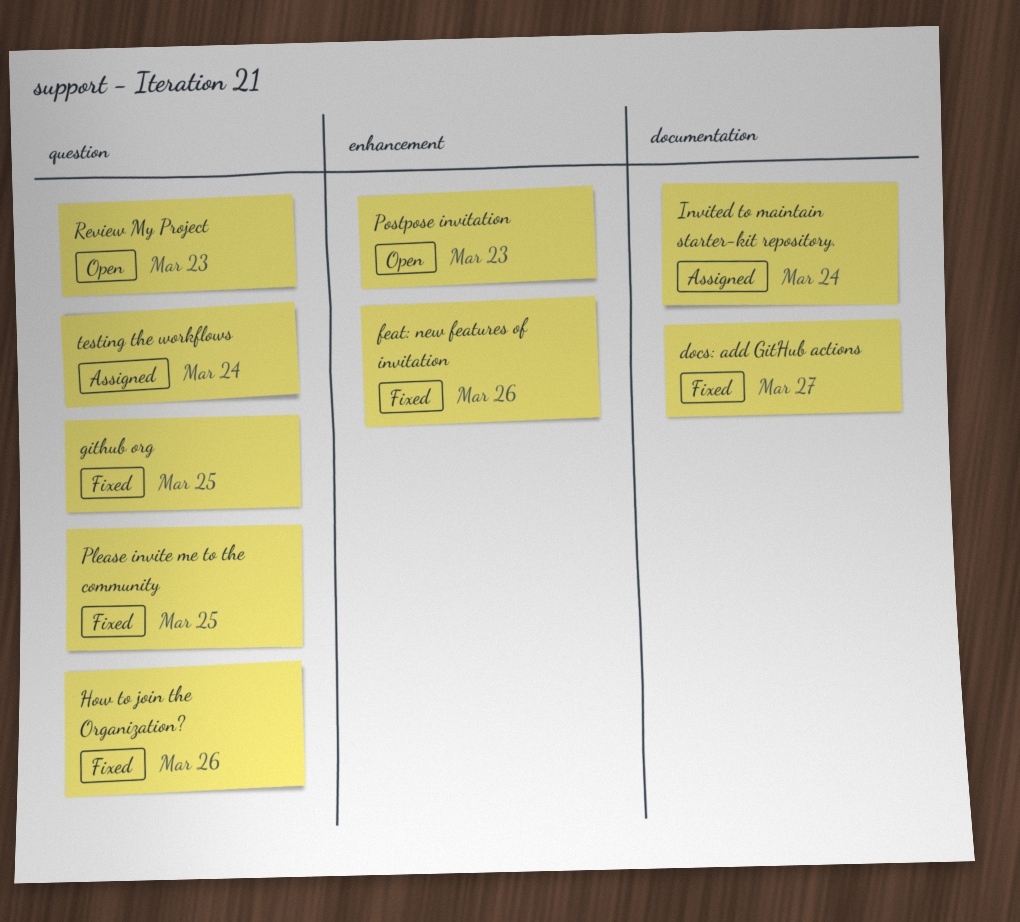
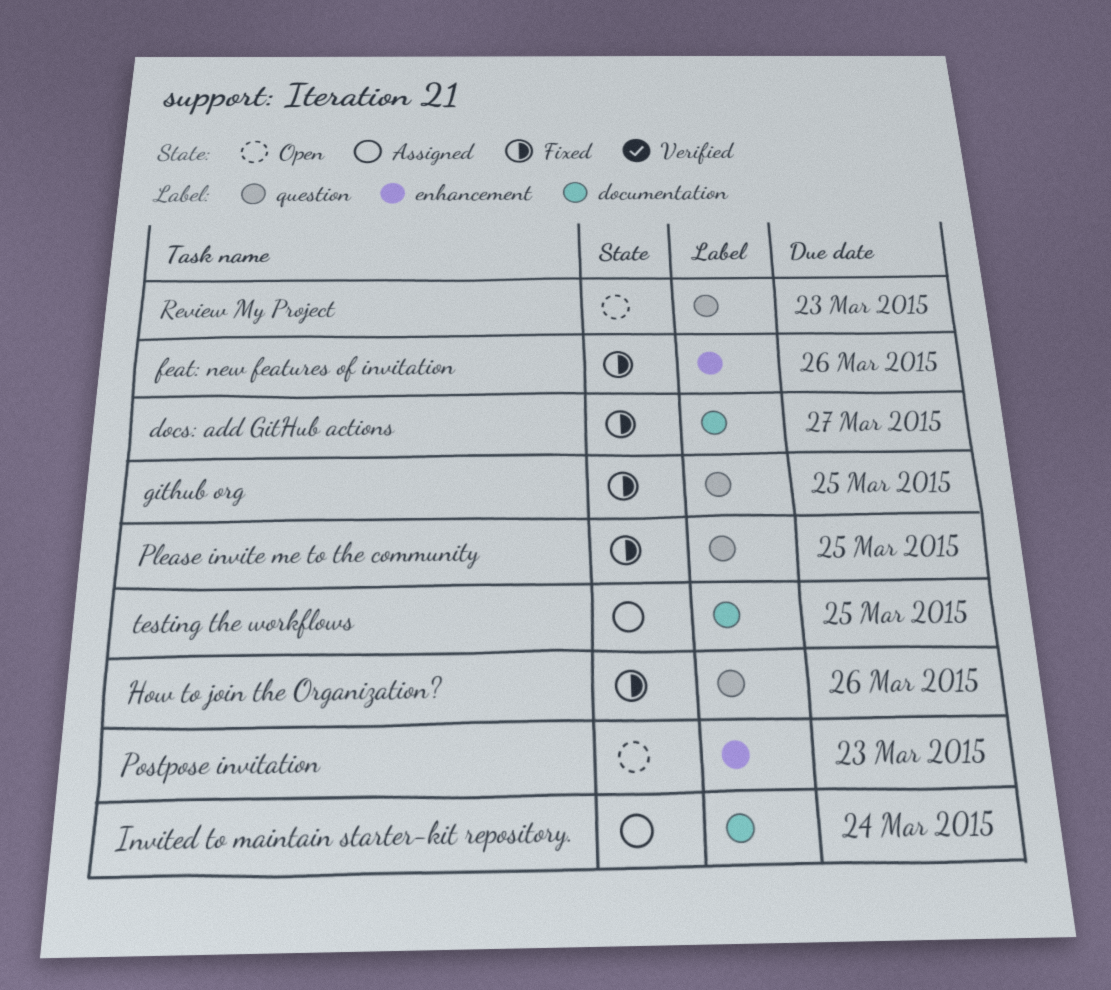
testing the workflows, label: question -> documentation
testing the workflows, due: Mar 24 -> Mar 25

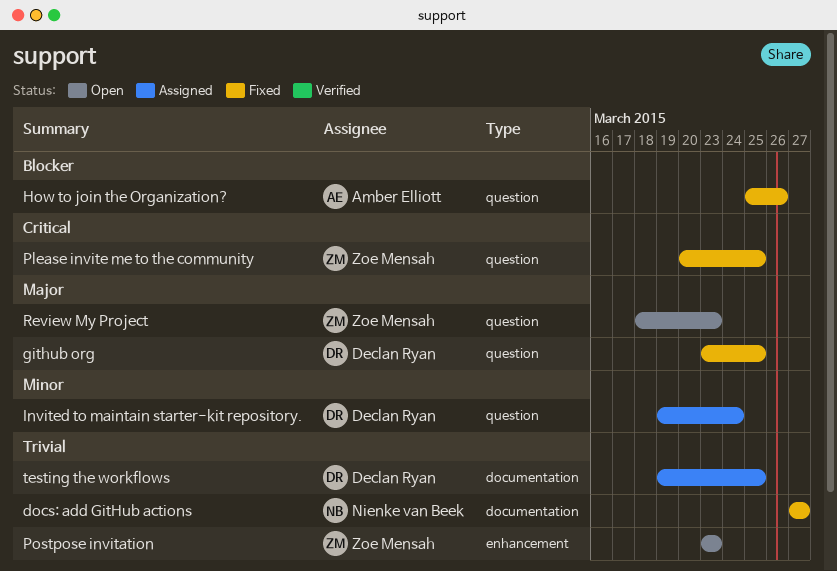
feat: new features of invitation: present -> none
Invited to maintain starter-kit repository., label: documentation -> question

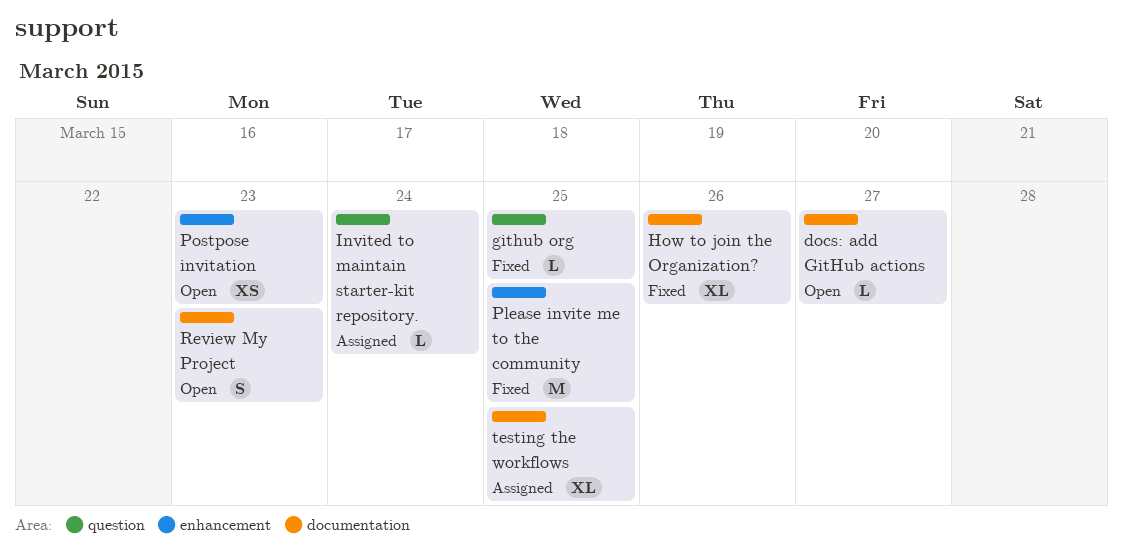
docs: add GitHub actions, status: Fixed -> Open
How to join the Organization?, label: question -> documentation
Please invite me to the community, label: question -> enhancement
Review My Project, label: question -> documentation

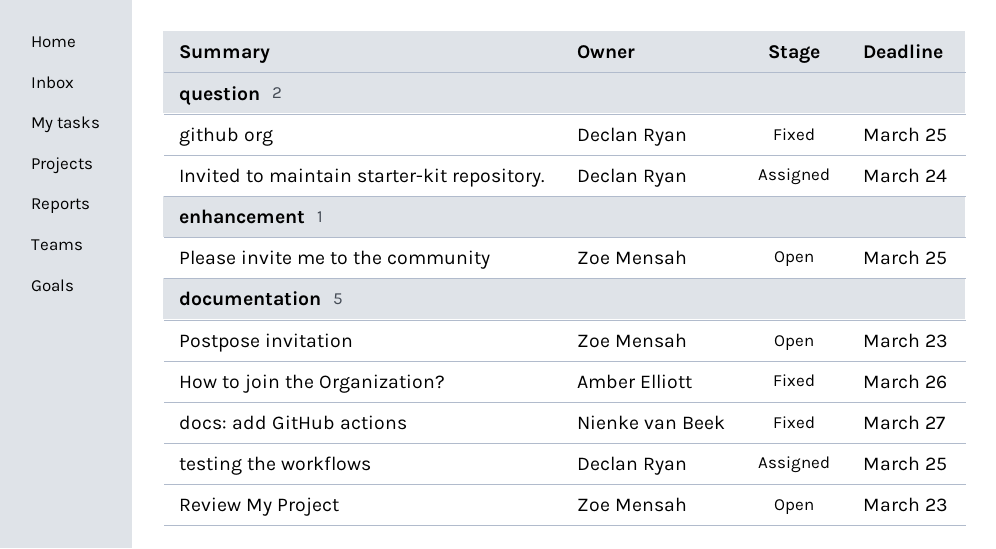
docs: add GitHub actions, status: Open -> Fixed
Please invite me to the community, status: Fixed -> Open
Postpose invitation, label: enhancement -> documentation

